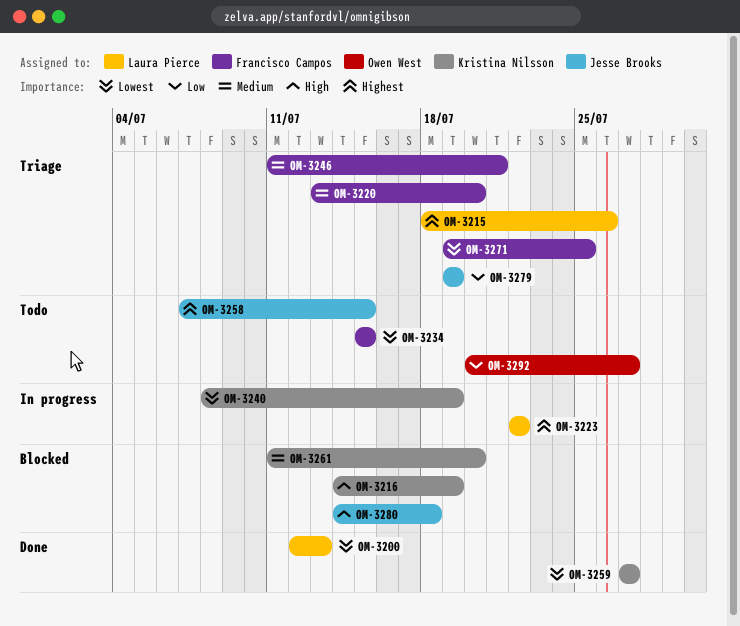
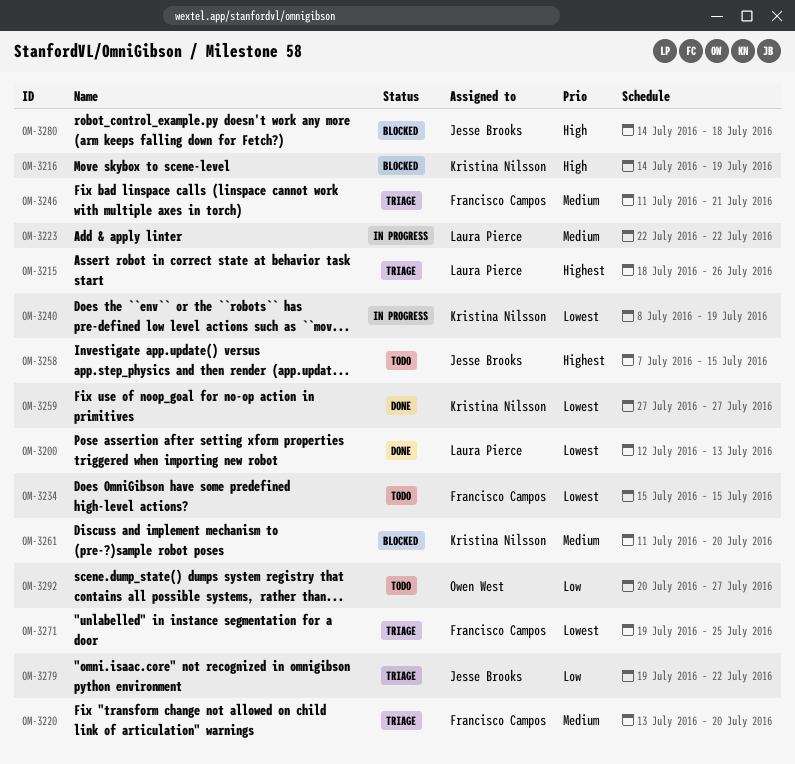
OM-3223, priority: Highest -> Medium
OM-3279, due: Jul 19 -> Jul 22

